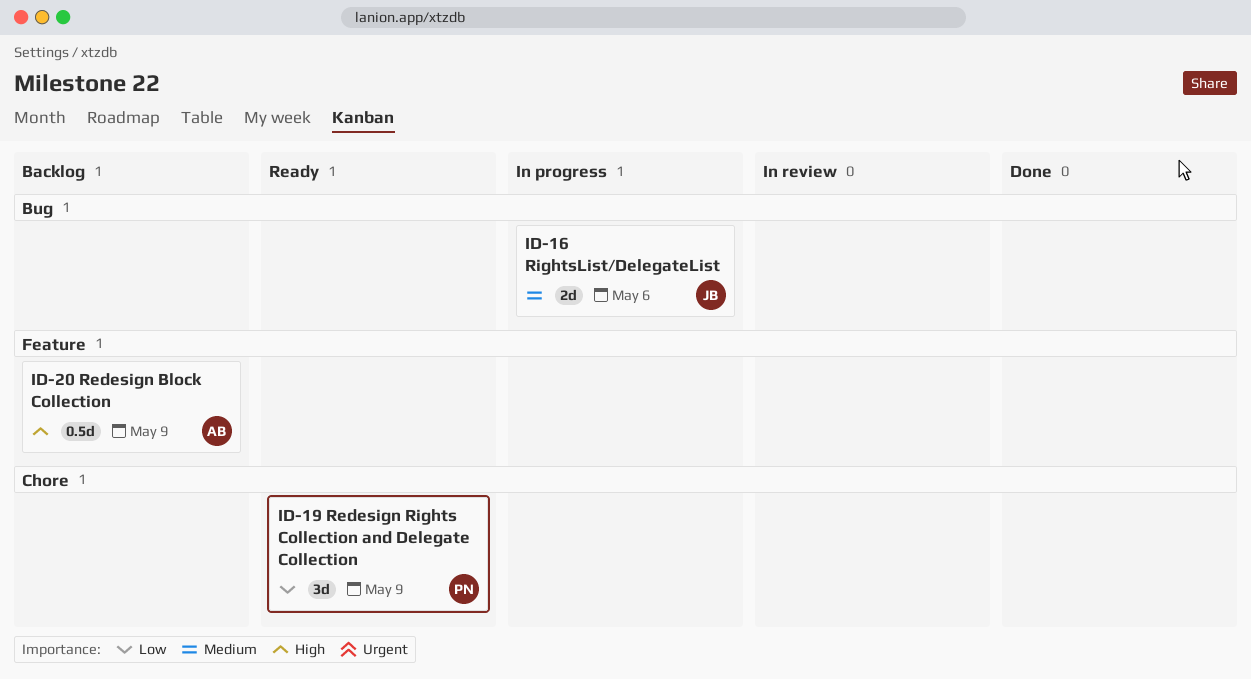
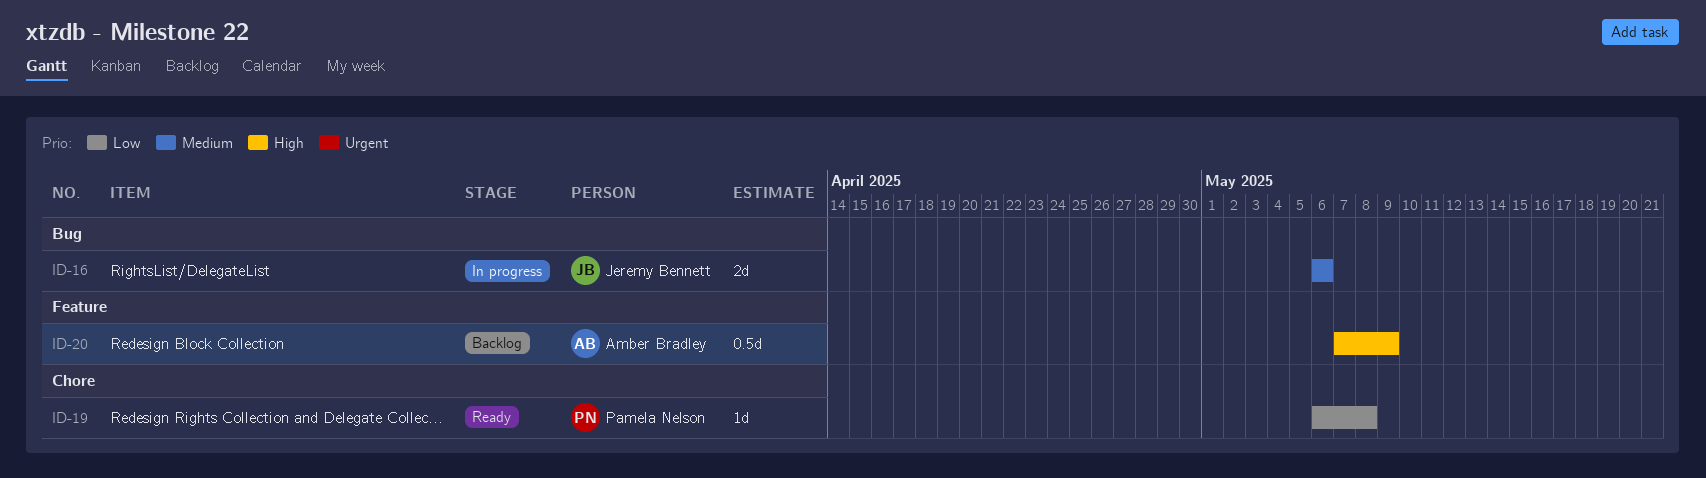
ID-19, estimate: 3d -> 1d
ID-19, due: May 9 -> May 8

